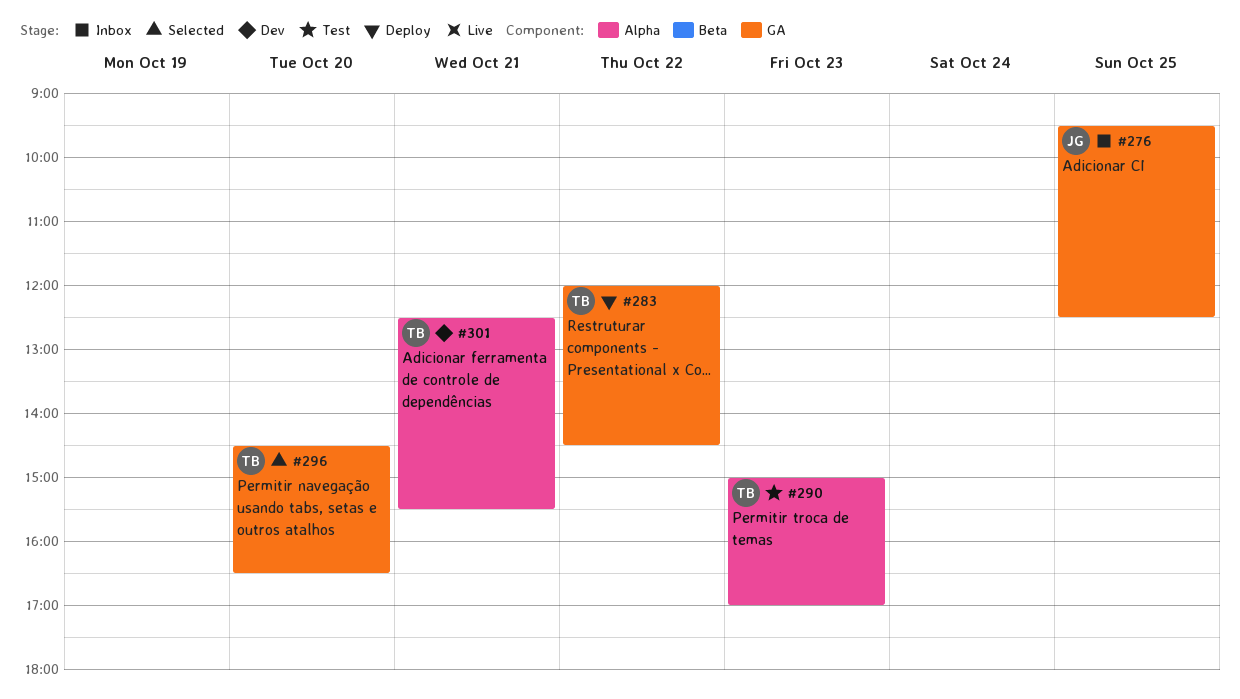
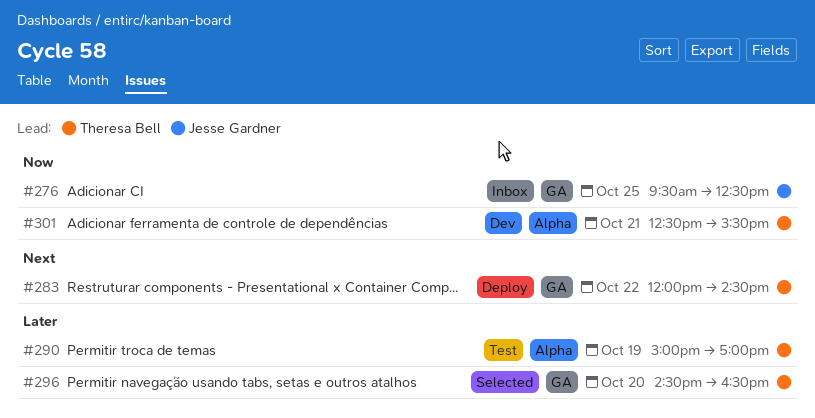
#290, day: Oct 23 -> Oct 19

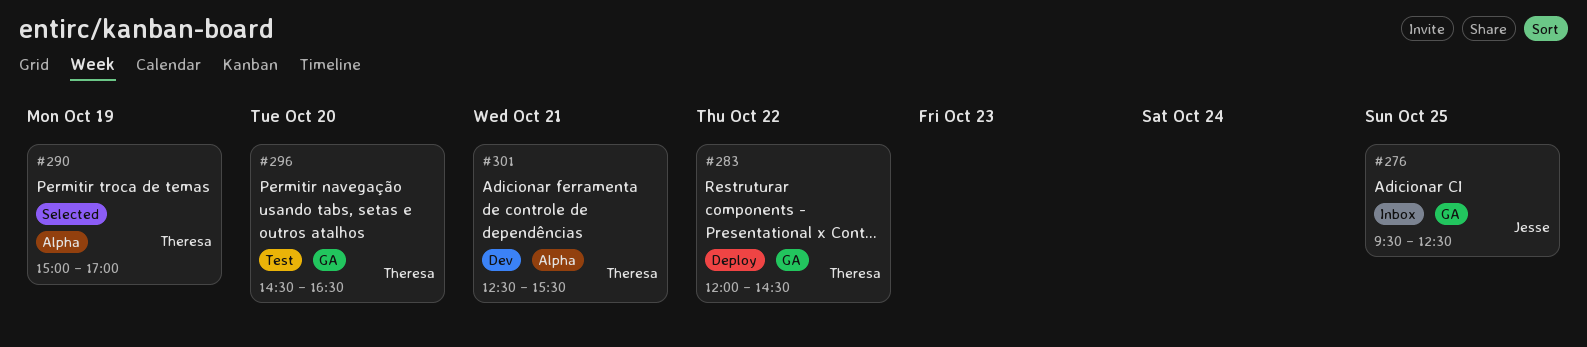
#290, status: Test -> Selected
#296, status: Selected -> Test

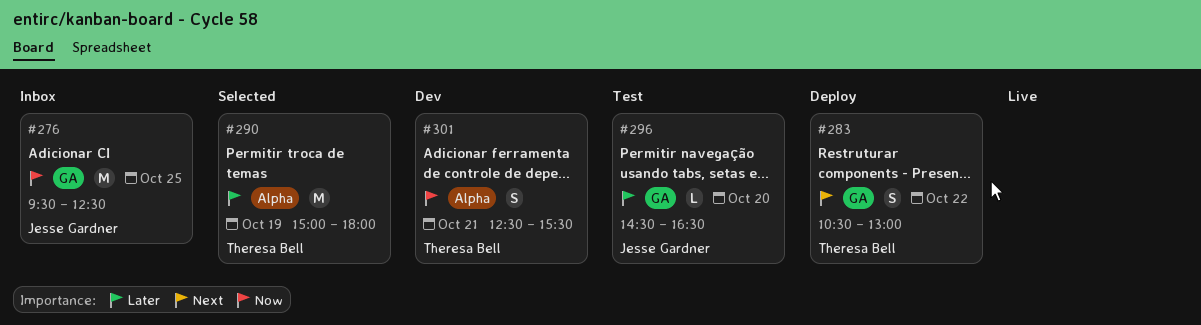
#283, begins: 12:00 -> 10:30
#283, ends: 14:30 -> 13:00
#290, ends: 17:00 -> 18:00
#296, owner: Theresa Bell -> Jesse Gardner

